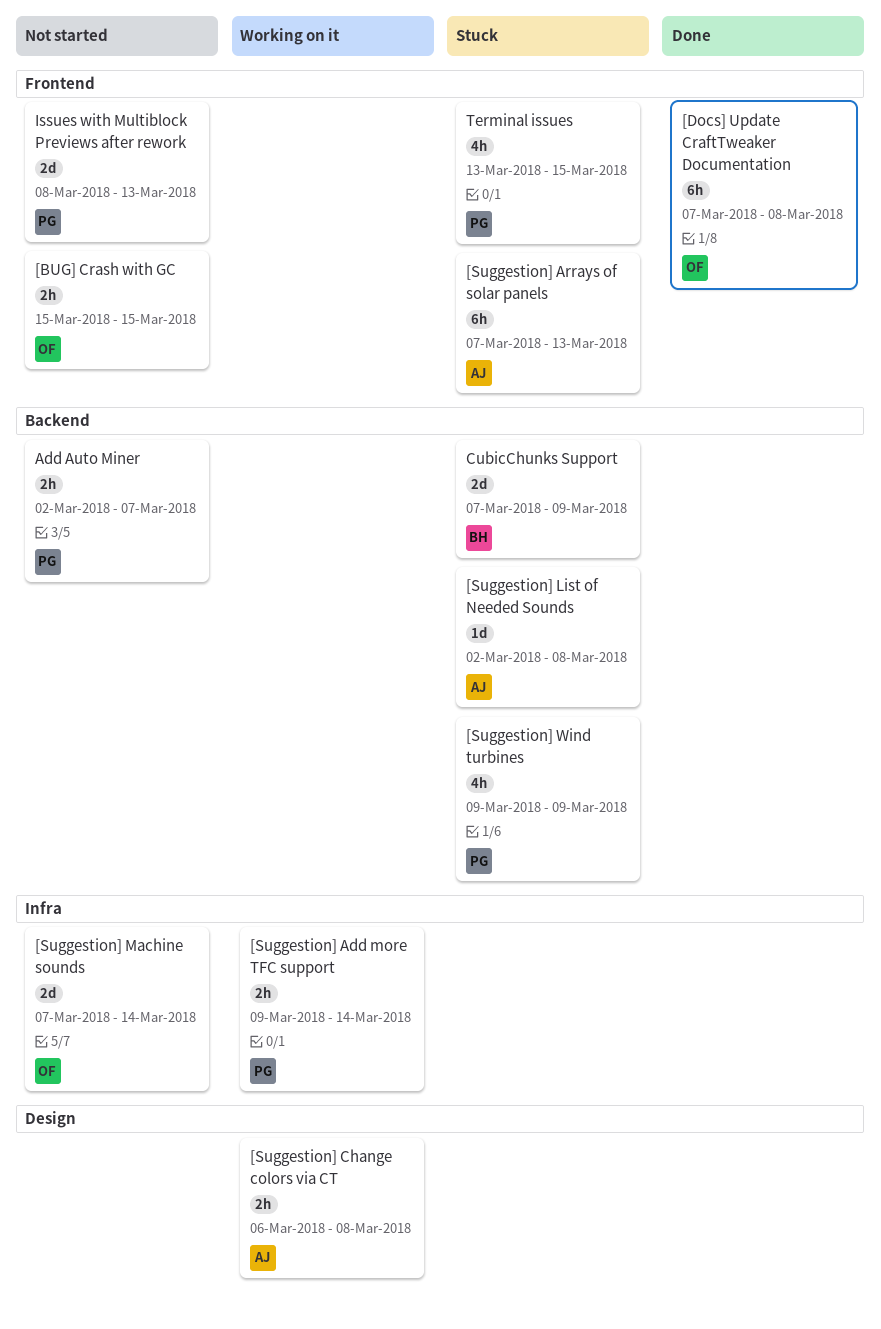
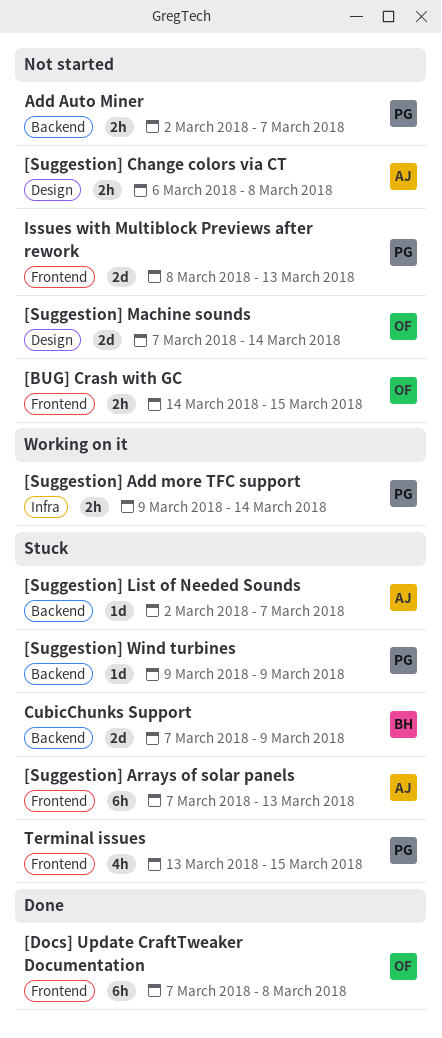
[BUG] Crash with GC, start: Mar 15 -> Mar 14
[Suggestion] Change colors via CT, status: Working on it -> Not started
[Suggestion] List of Needed Sounds, due: Mar 8 -> Mar 7
[Suggestion] Machine sounds, label: Infra -> Design
[Suggestion] Wind turbines, estimate: 4h -> 1d

